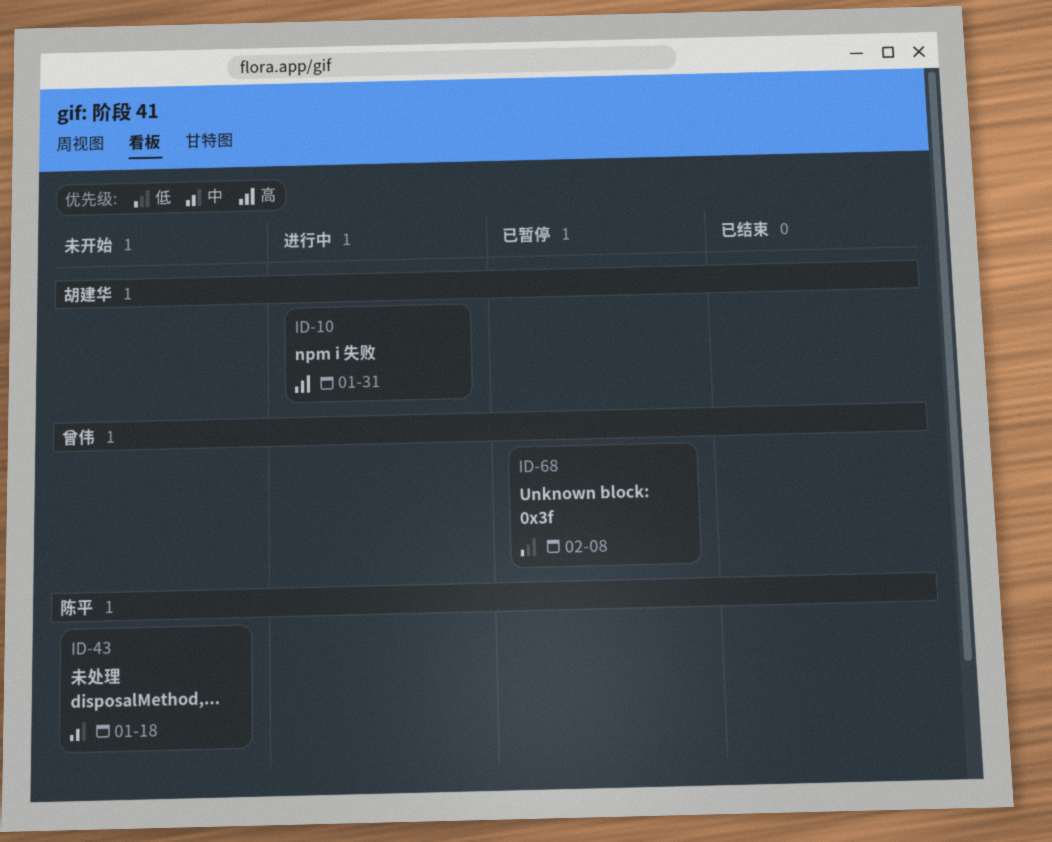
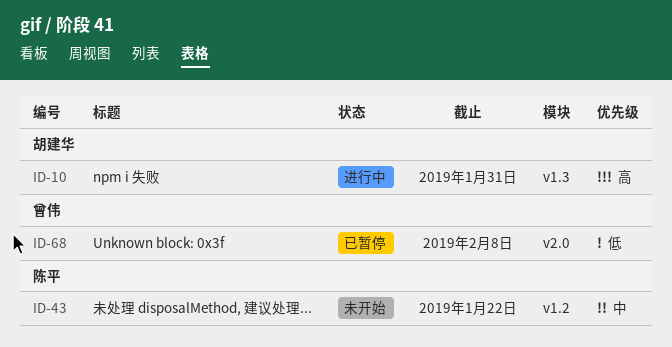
ID-43, due: Jan 18 -> Jan 22

